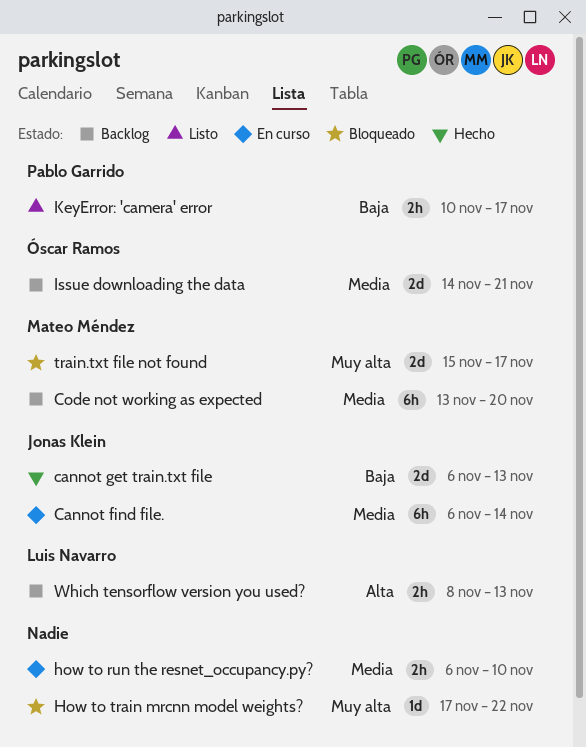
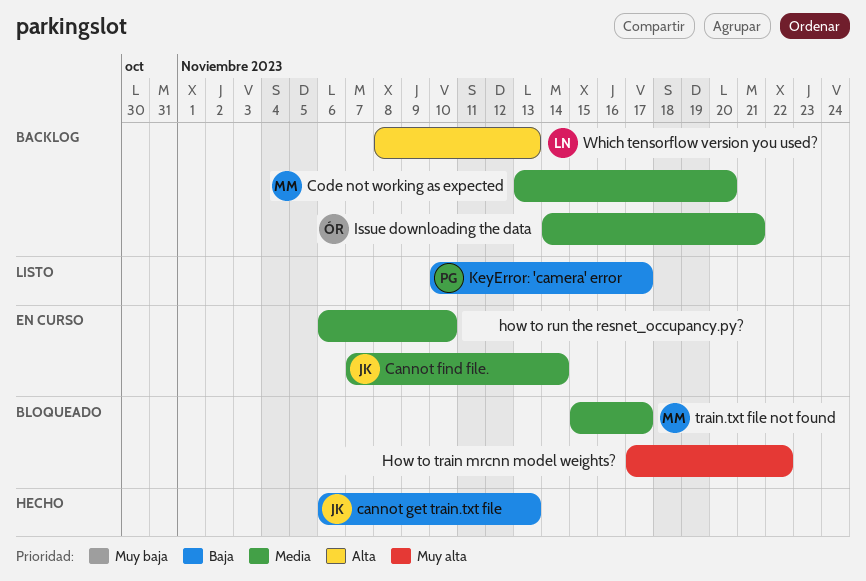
Cannot find file., start: Nov 6 -> Nov 7
train.txt file not found, priority: Muy alta -> Media

